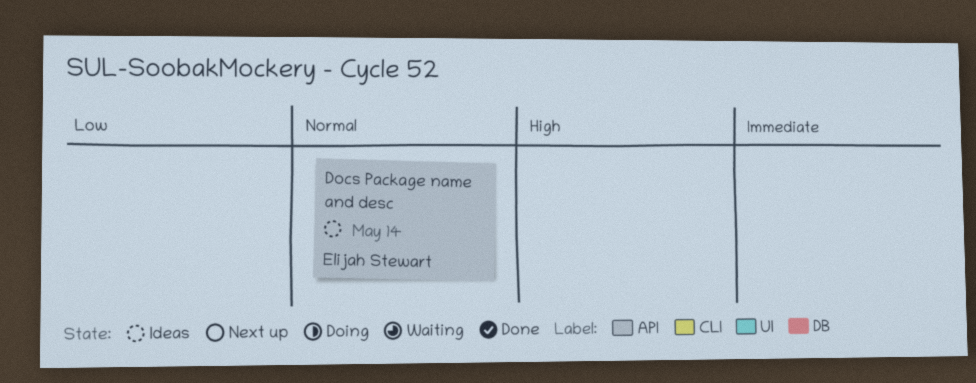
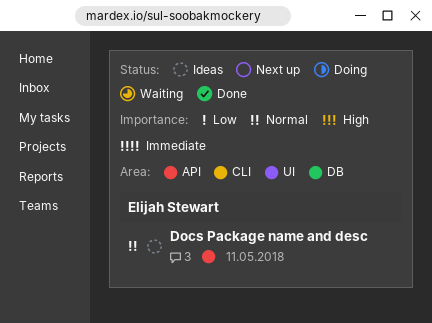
Docs Package name and desc, due: May 14 -> May 11

